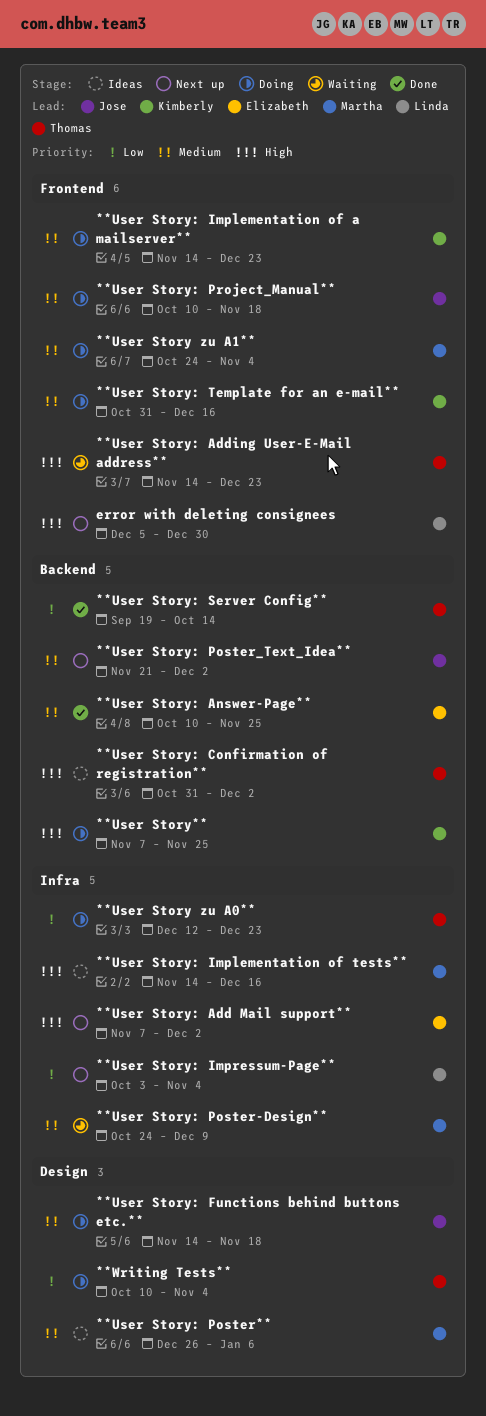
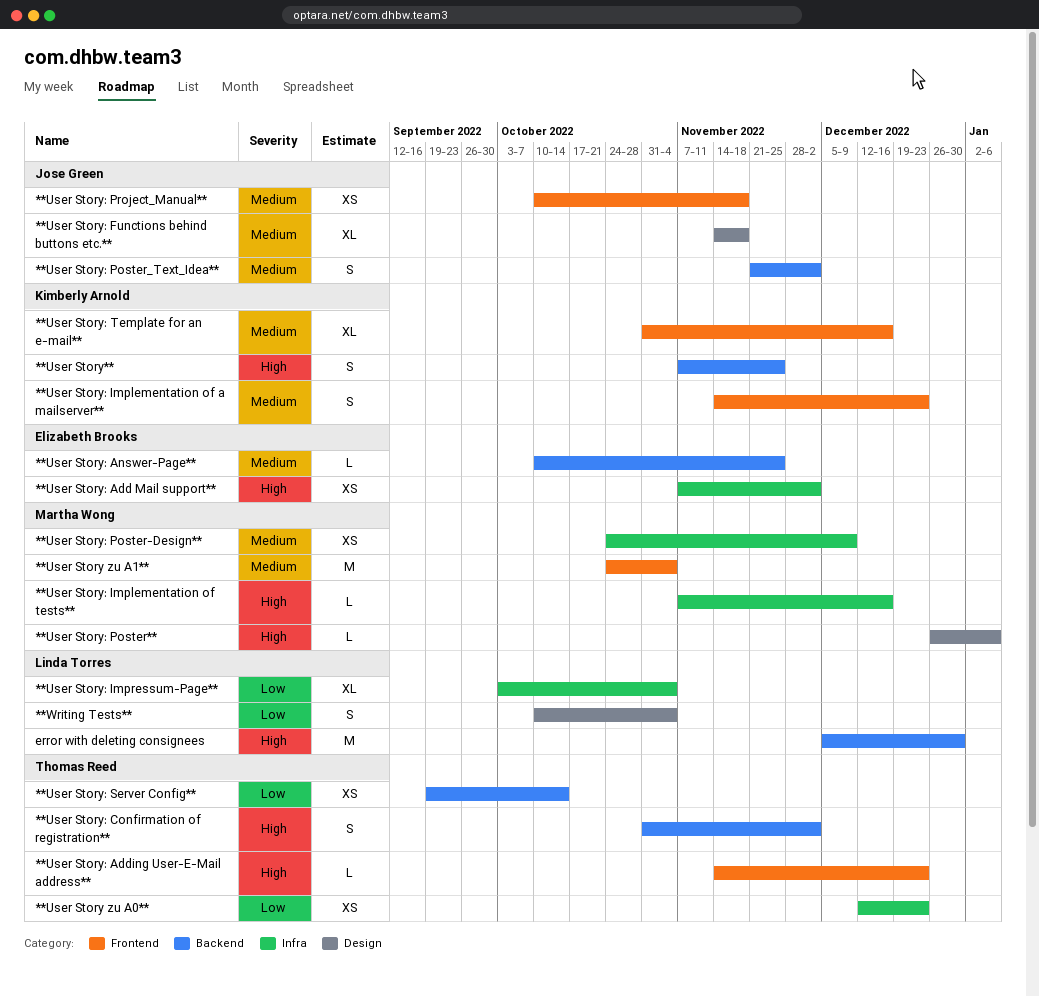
**User Story: Implementation of tests**, start: Nov 14 -> Nov 7
**User Story: Poster**, priority: Medium -> High
**Writing Tests**, owner: Thomas Reed -> Linda Torres
error with deleting consignees, label: Frontend -> Backend

